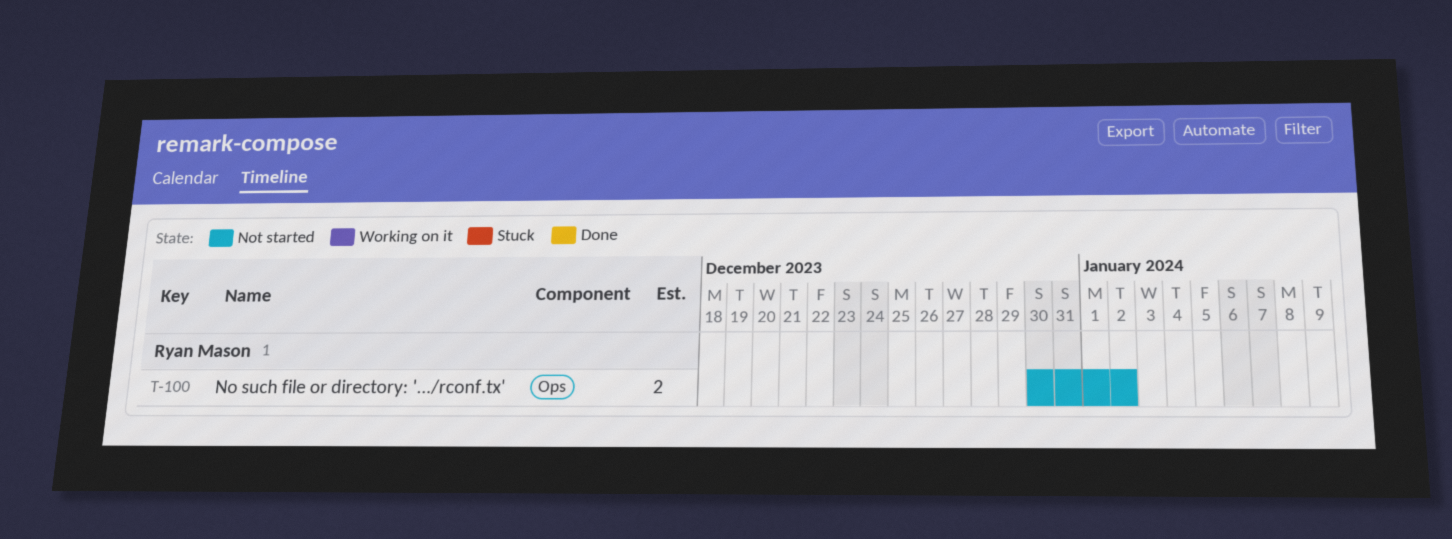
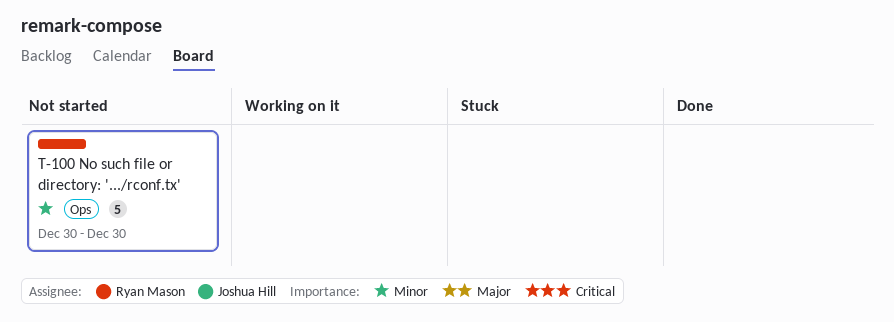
T-100, estimate: 2 -> 5
T-100, due: Jan 2 -> Dec 30

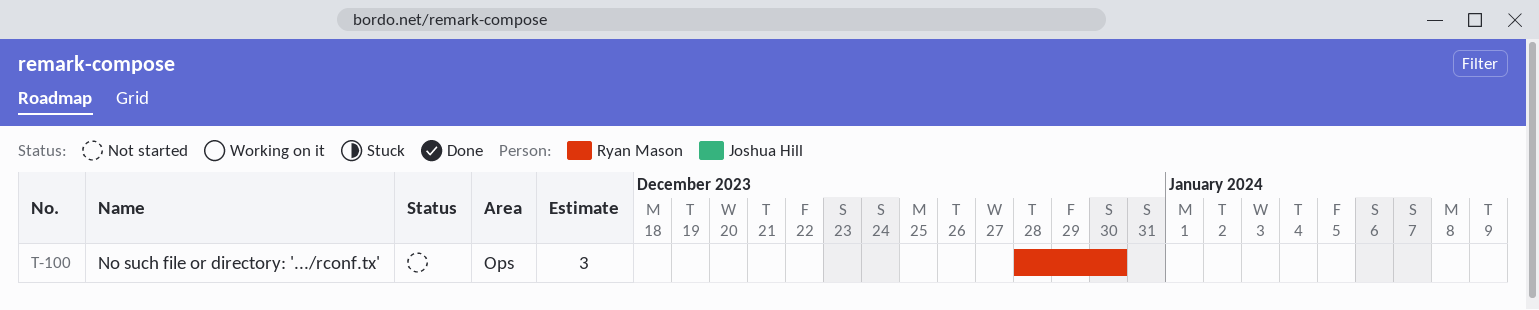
T-100, estimate: 5 -> 3
T-100, start: Dec 30 -> Dec 28

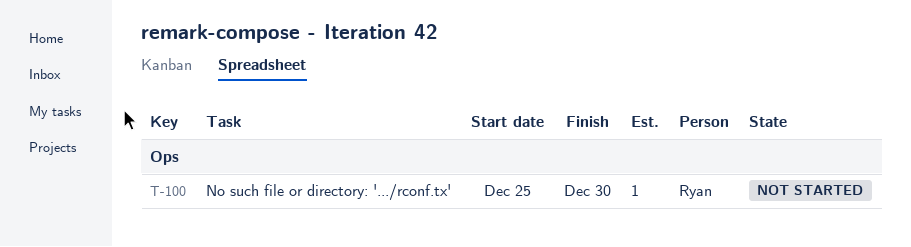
T-100, estimate: 3 -> 1
T-100, start: Dec 28 -> Dec 25

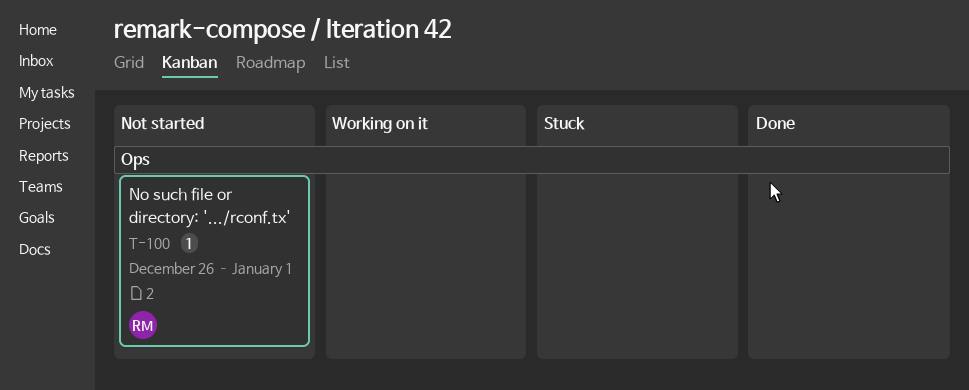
T-100, start: Dec 25 -> Dec 26
T-100, due: Dec 30 -> Jan 1

